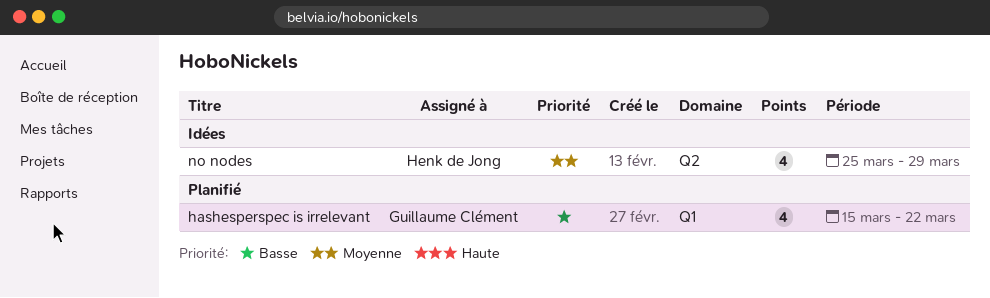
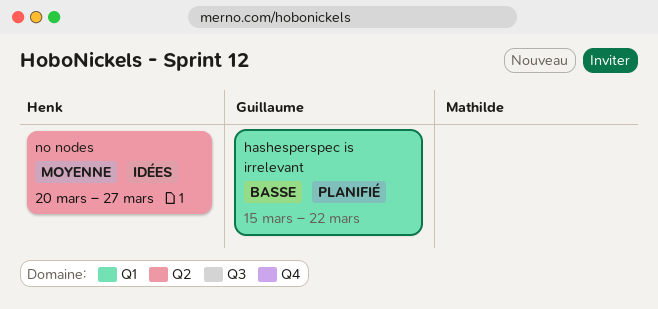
no nodes, start: Mar 25 -> Mar 20
no nodes, due: Mar 29 -> Mar 27

